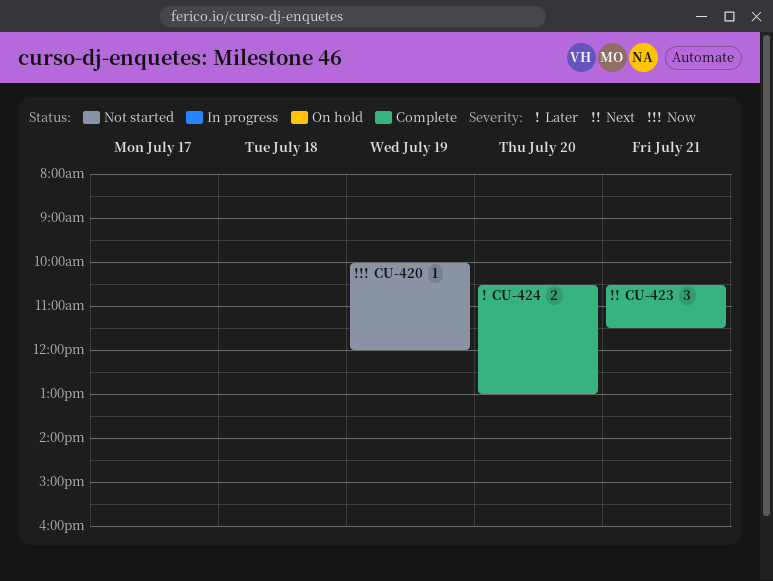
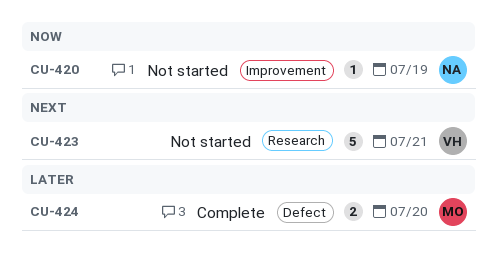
CU-423, status: Complete -> Not started
CU-423, estimate: 3 -> 5

